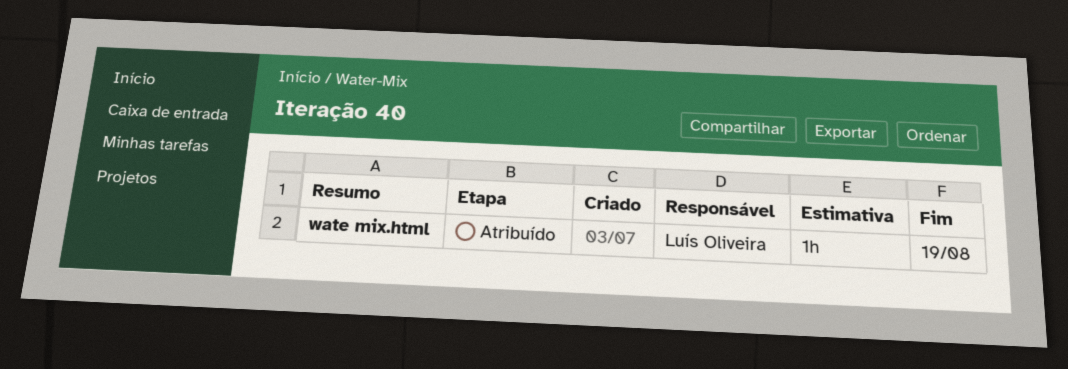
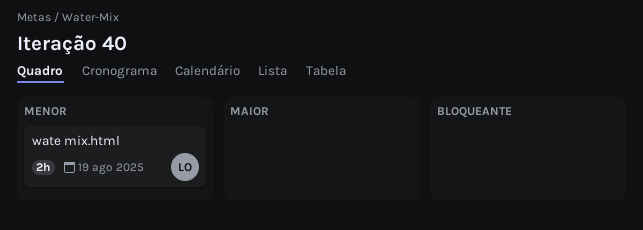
wate mix.html, estimate: 1h -> 2h

